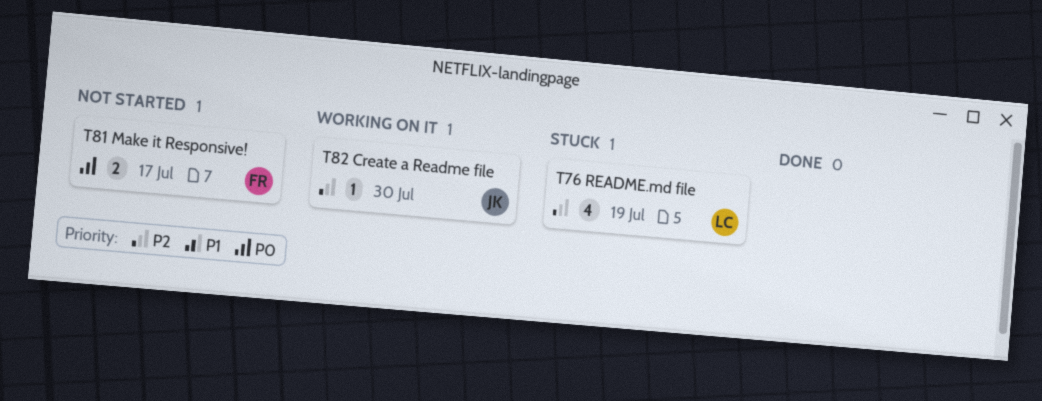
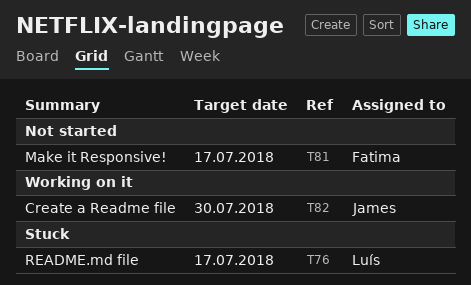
T76, due: Jul 19 -> Jul 17

